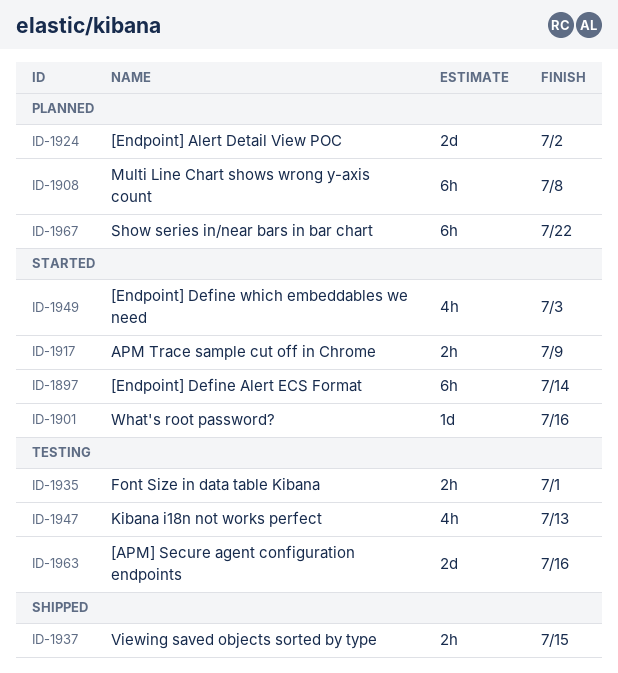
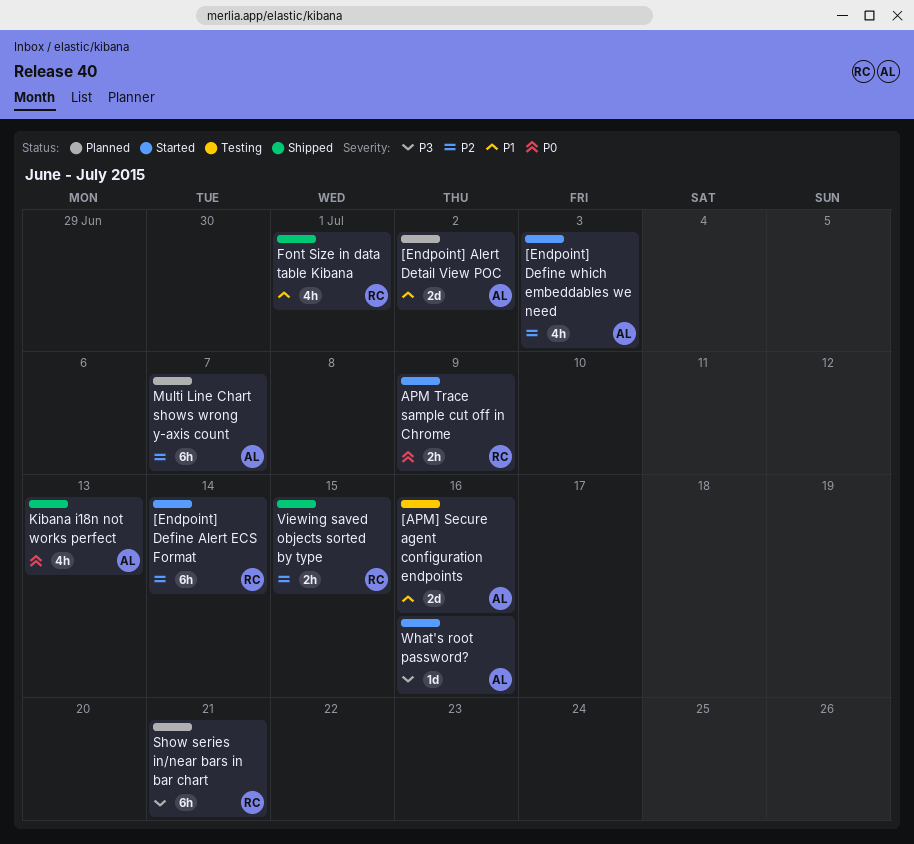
Font Size in data table Kibana, status: Testing -> Shipped
Font Size in data table Kibana, estimate: 2h -> 4h
Kibana i18n not works perfect, status: Testing -> Shipped
Multi Line Chart shows wrong y-axis count, due: Jul 8 -> Jul 7
Show series in/near bars in bar chart, due: Jul 22 -> Jul 21

